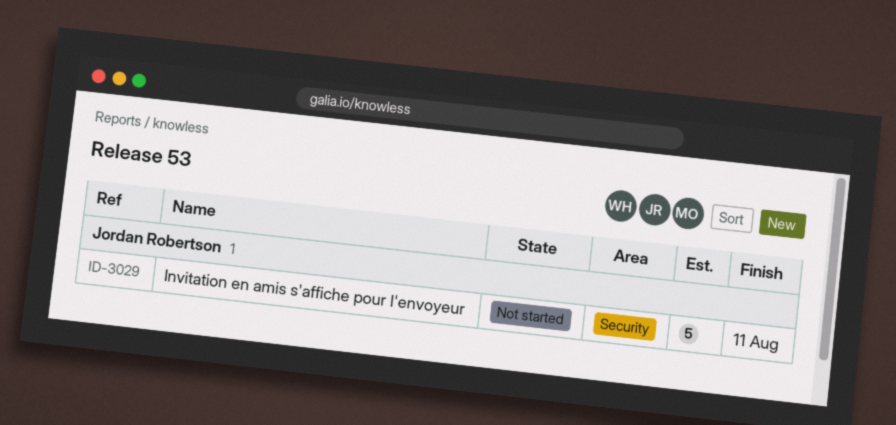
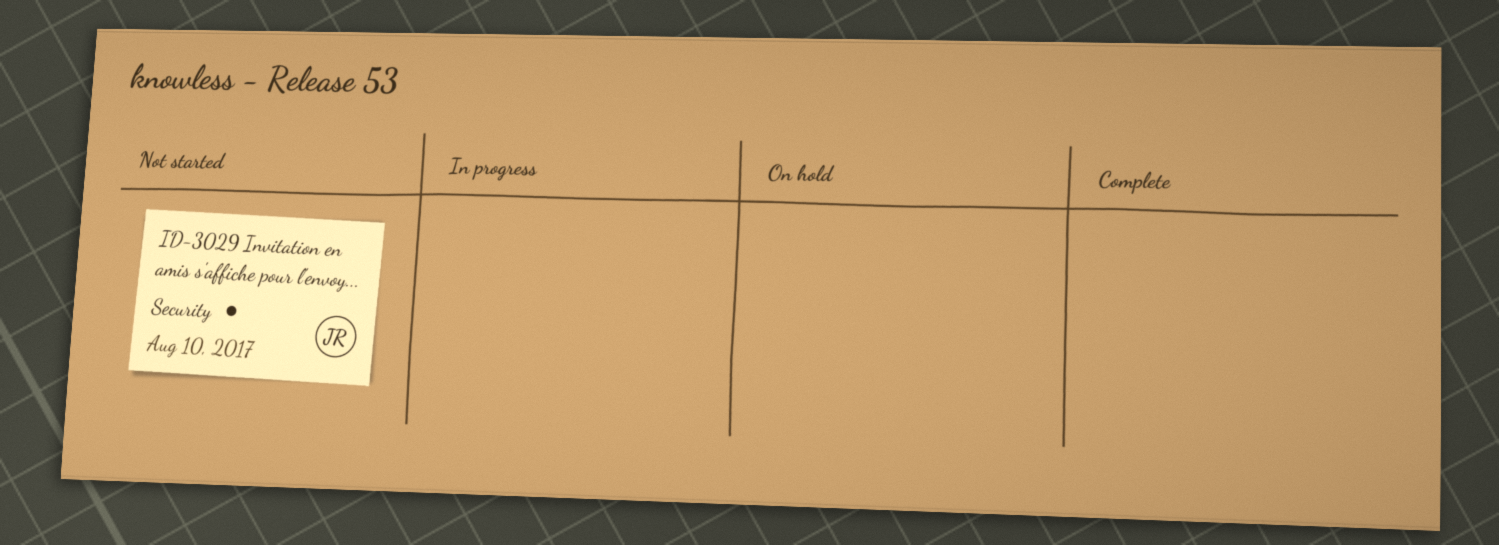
ID-3029, estimate: 5 -> 1
ID-3029, due: Aug 11 -> Aug 10

